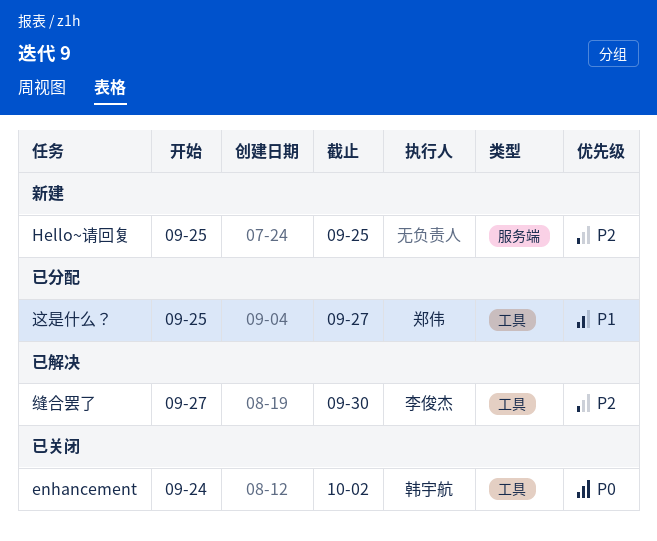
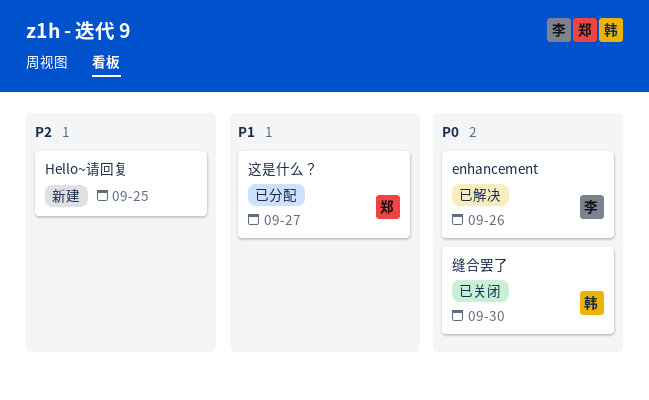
enhancement, status: 已关闭 -> 已解决
enhancement, owner: 韩宇航 -> 李俊杰
enhancement, due: Oct 2 -> Sep 26
缝合罢了, status: 已解决 -> 已关闭
缝合罢了, owner: 李俊杰 -> 韩宇航
缝合罢了, priority: P2 -> P0

